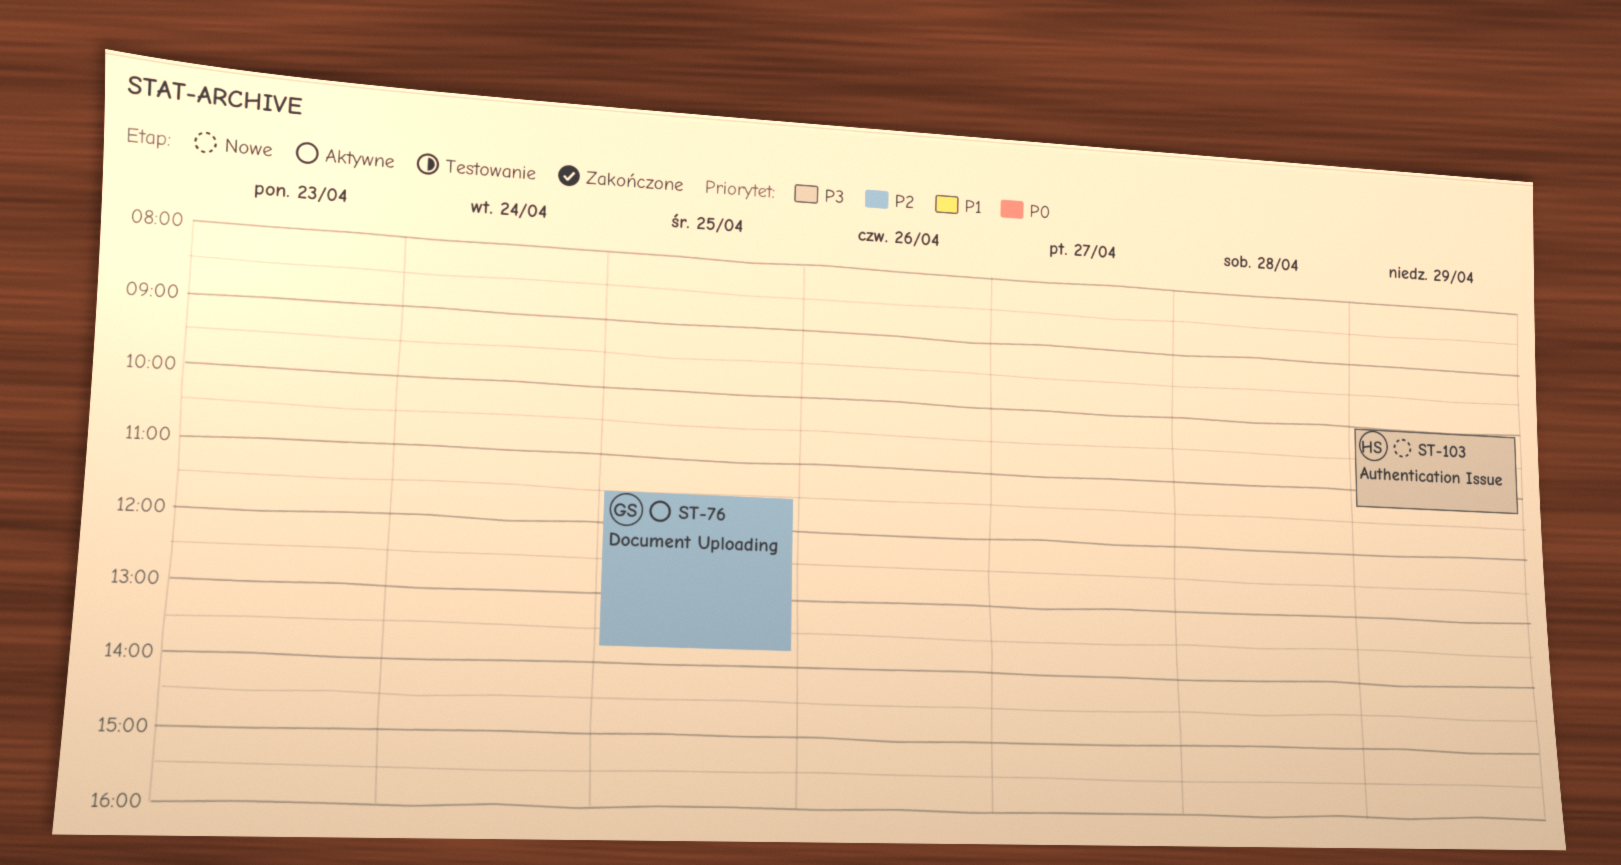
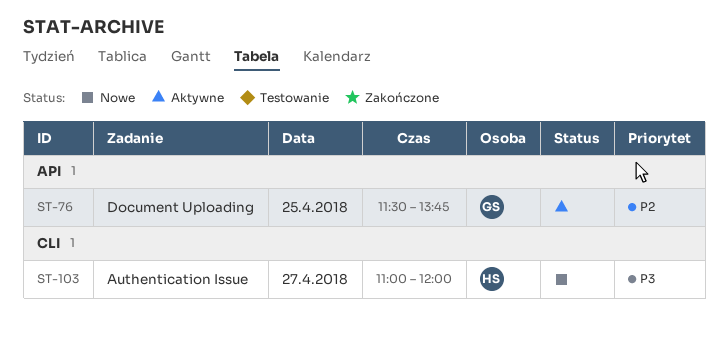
ST-103, day: Apr 29 -> Apr 27
ST-103, begins: 10:00 -> 11:00
ST-103, ends: 11:15 -> 12:00

